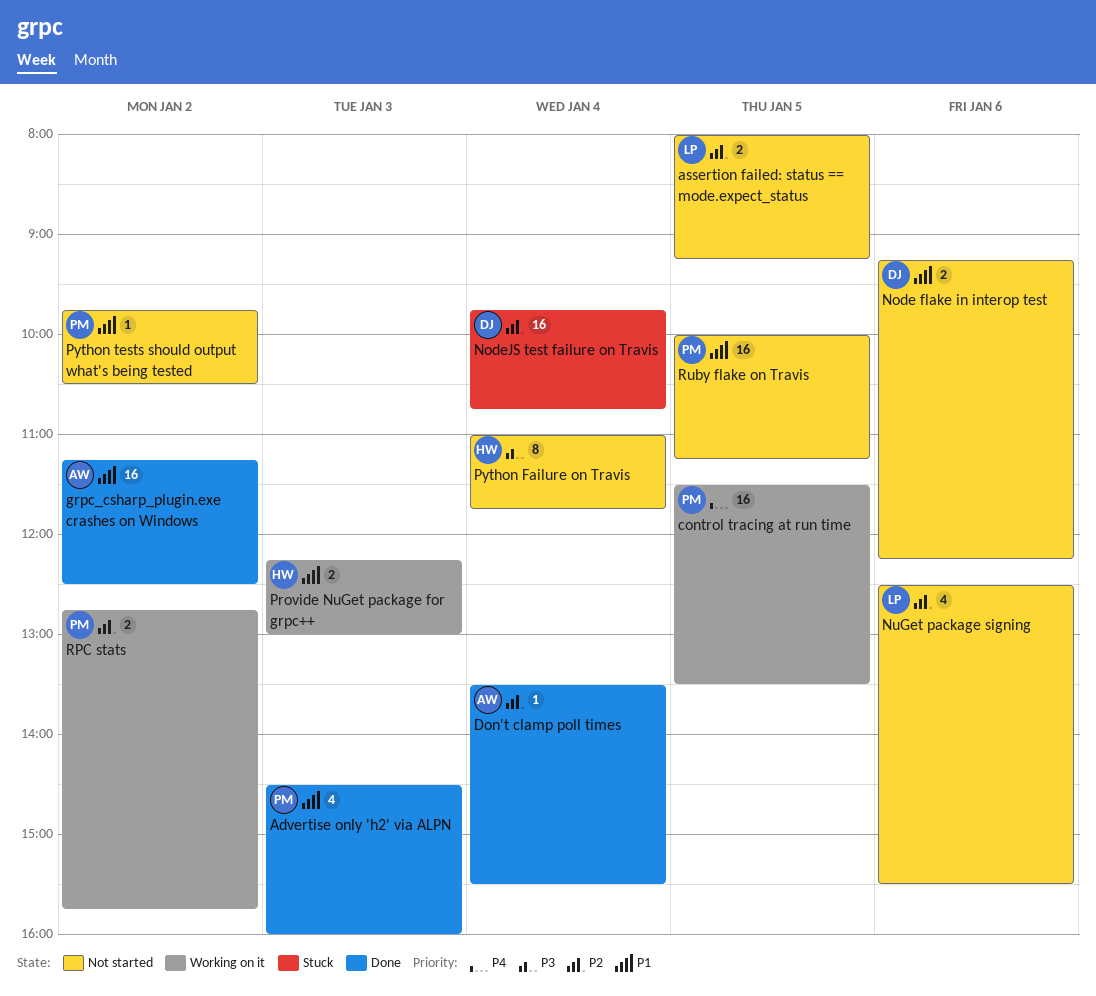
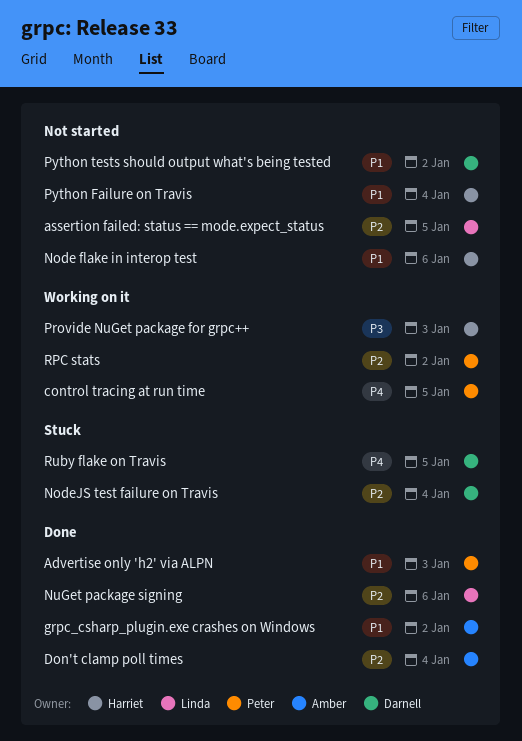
Node flake in interop test, owner: Darnell -> Harriet
NuGet package signing, status: Not started -> Done
Provide NuGet package for grpc++, priority: P1 -> P3
Python Failure on Travis, priority: P3 -> P1
Python tests should output what's being tested, owner: Peter -> Darnell
Ruby flake on Travis, status: Not started -> Stuck
Ruby flake on Travis, owner: Peter -> Darnell
Ruby flake on Travis, priority: P1 -> P4

